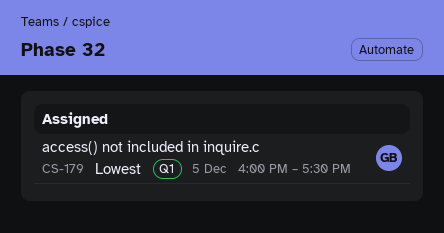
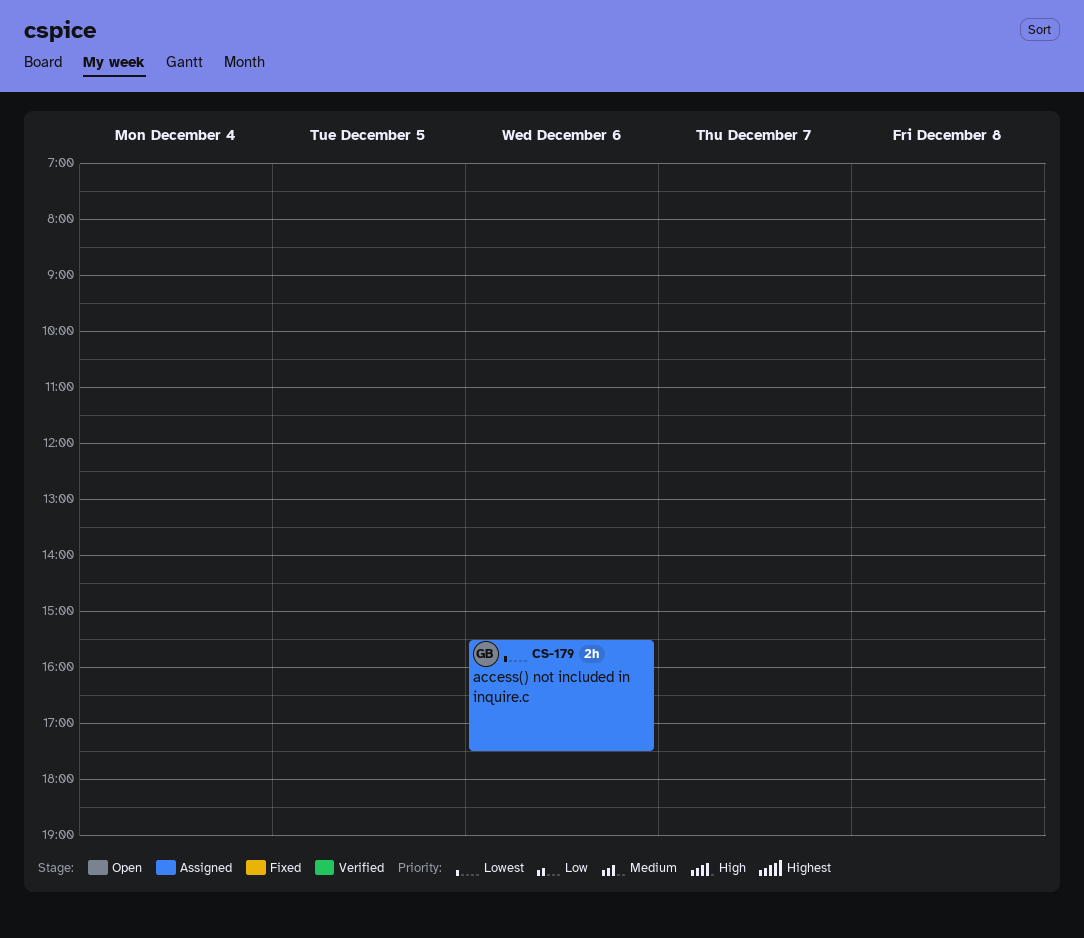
CS-179, day: Dec 5 -> Dec 6
CS-179, begins: 16:00 -> 15:30

